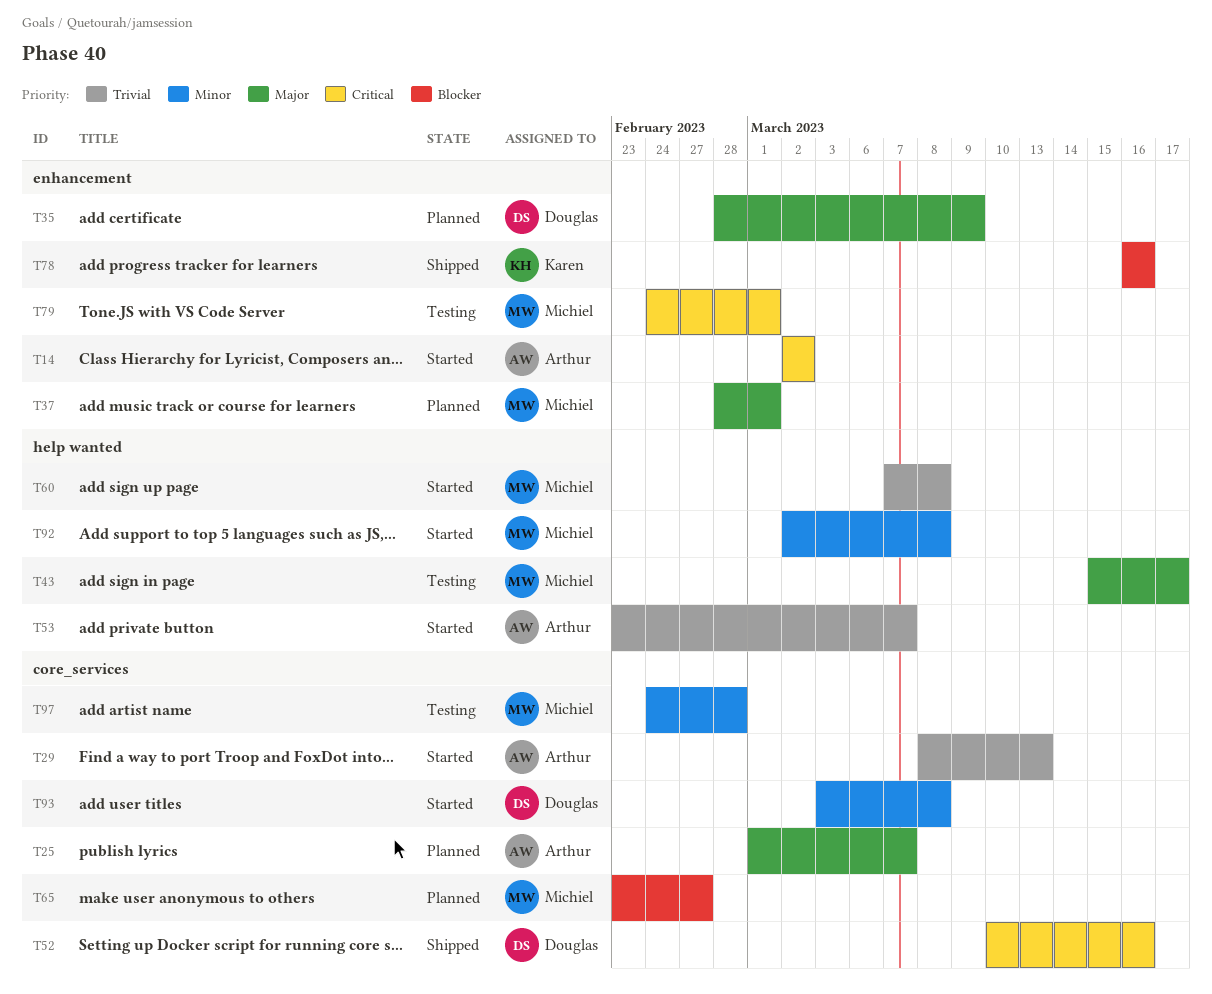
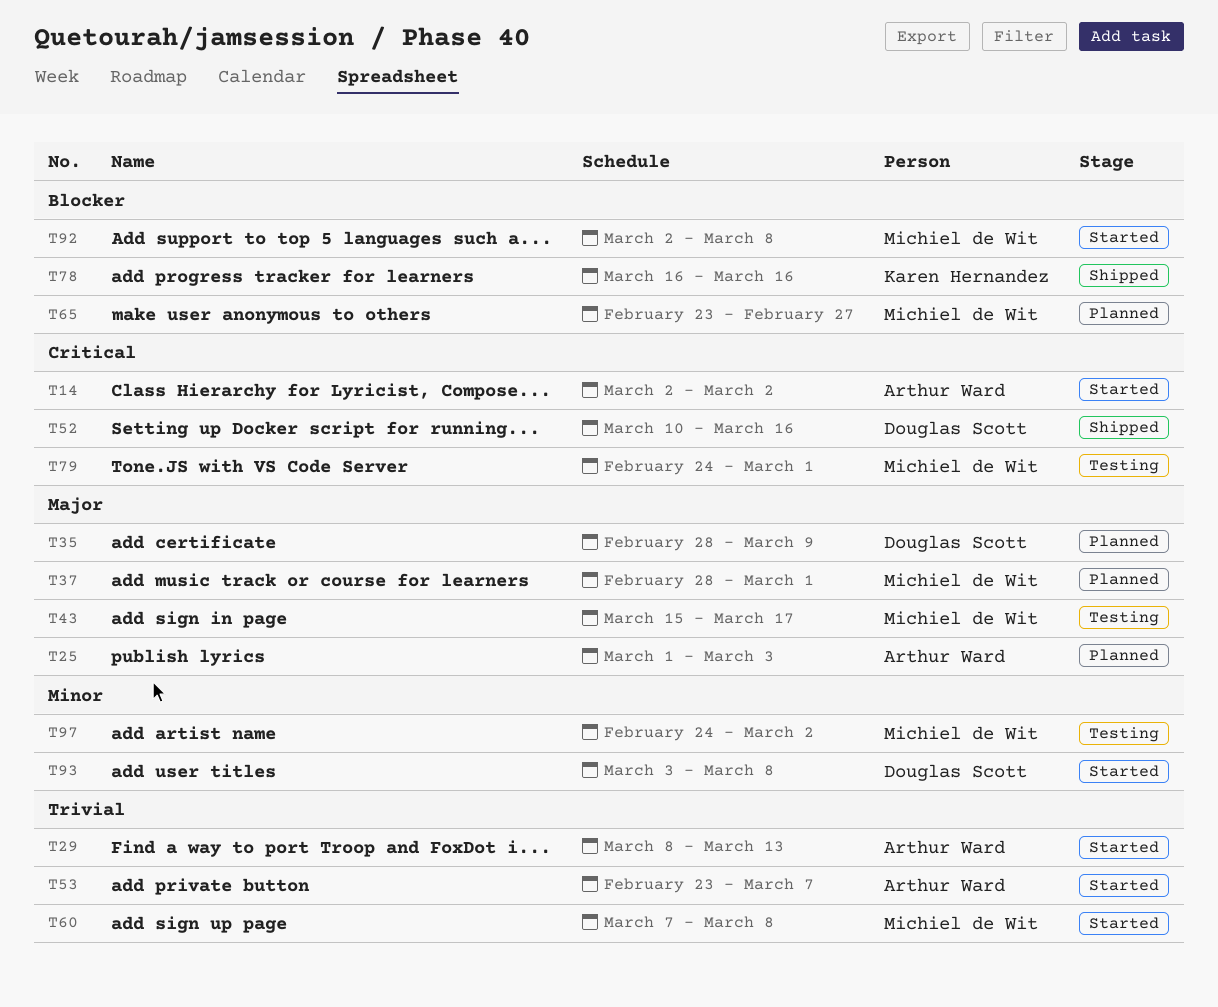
T25, due: Mar 7 -> Mar 3
T92, priority: Minor -> Blocker
T97, due: Feb 28 -> Mar 2

